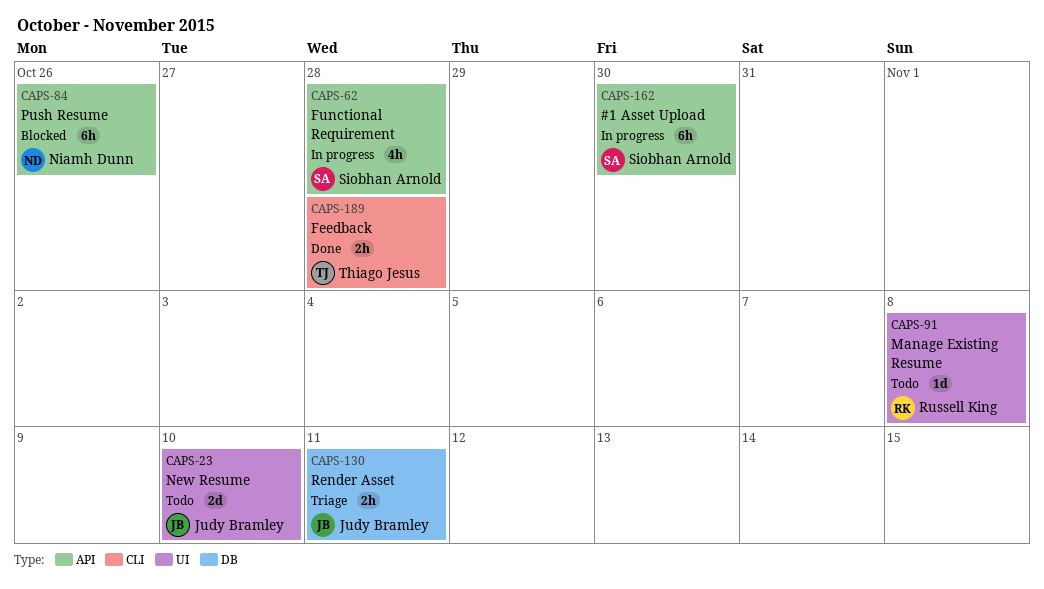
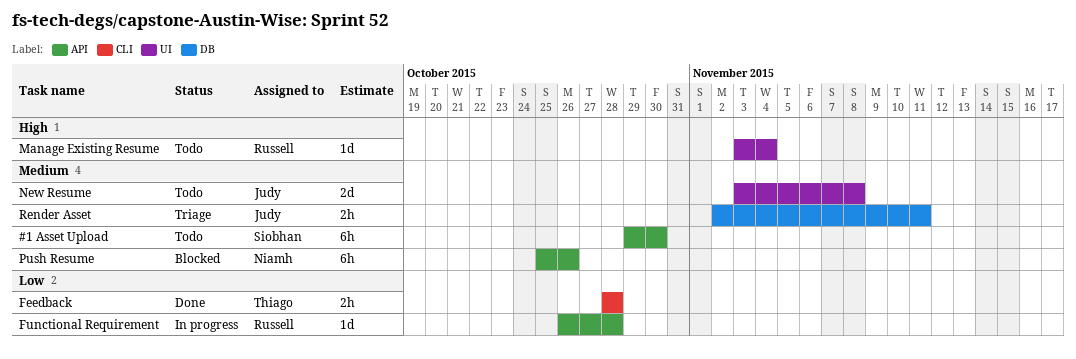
#1 Asset Upload, status: In progress -> Todo
Functional Requirement, owner: Siobhan Arnold -> Russell King
Functional Requirement, estimate: 4h -> 1d
Manage Existing Resume, due: Nov 8 -> Nov 4
New Resume, due: Nov 10 -> Nov 8

